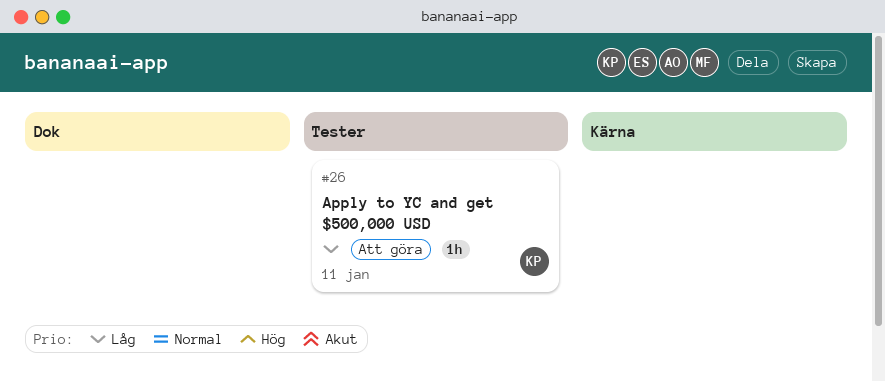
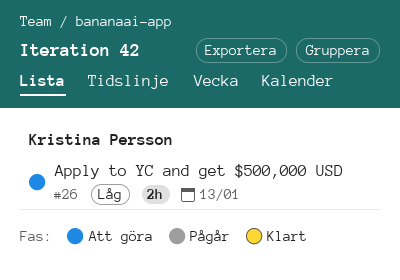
#26, estimate: 1h -> 2h
#26, due: Jan 11 -> Jan 13

